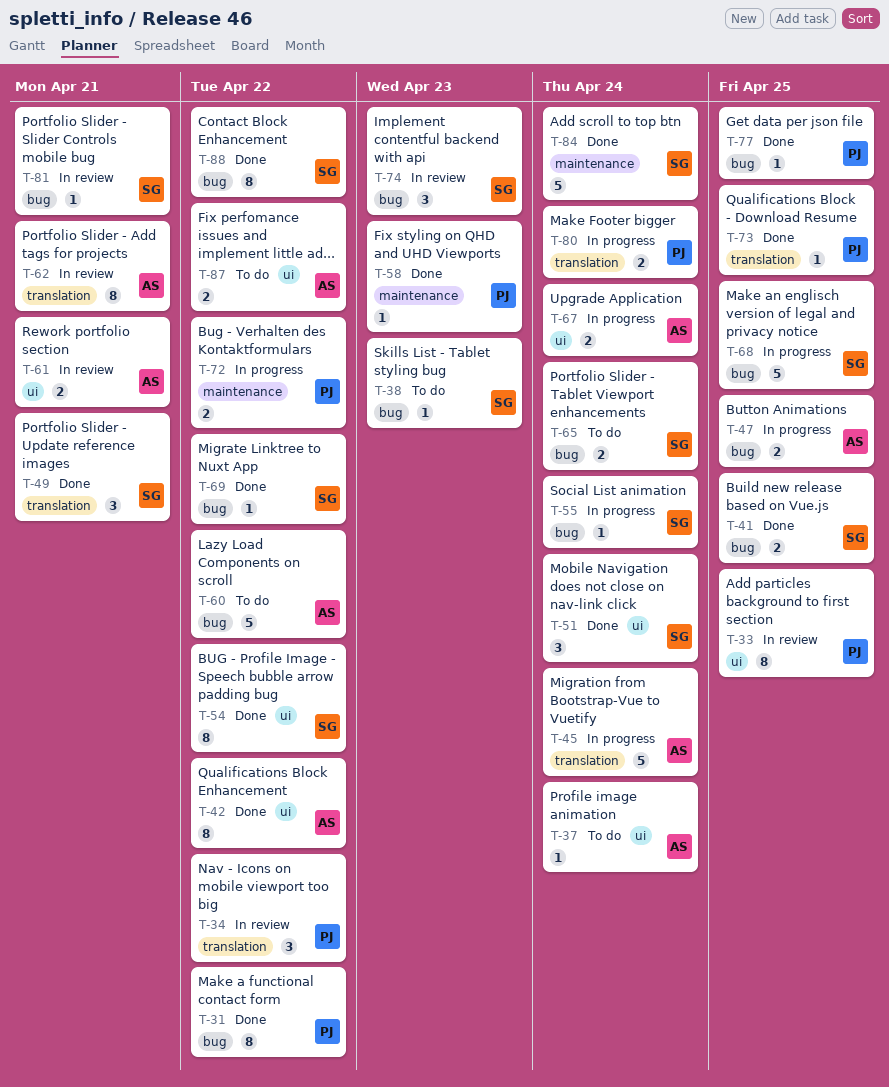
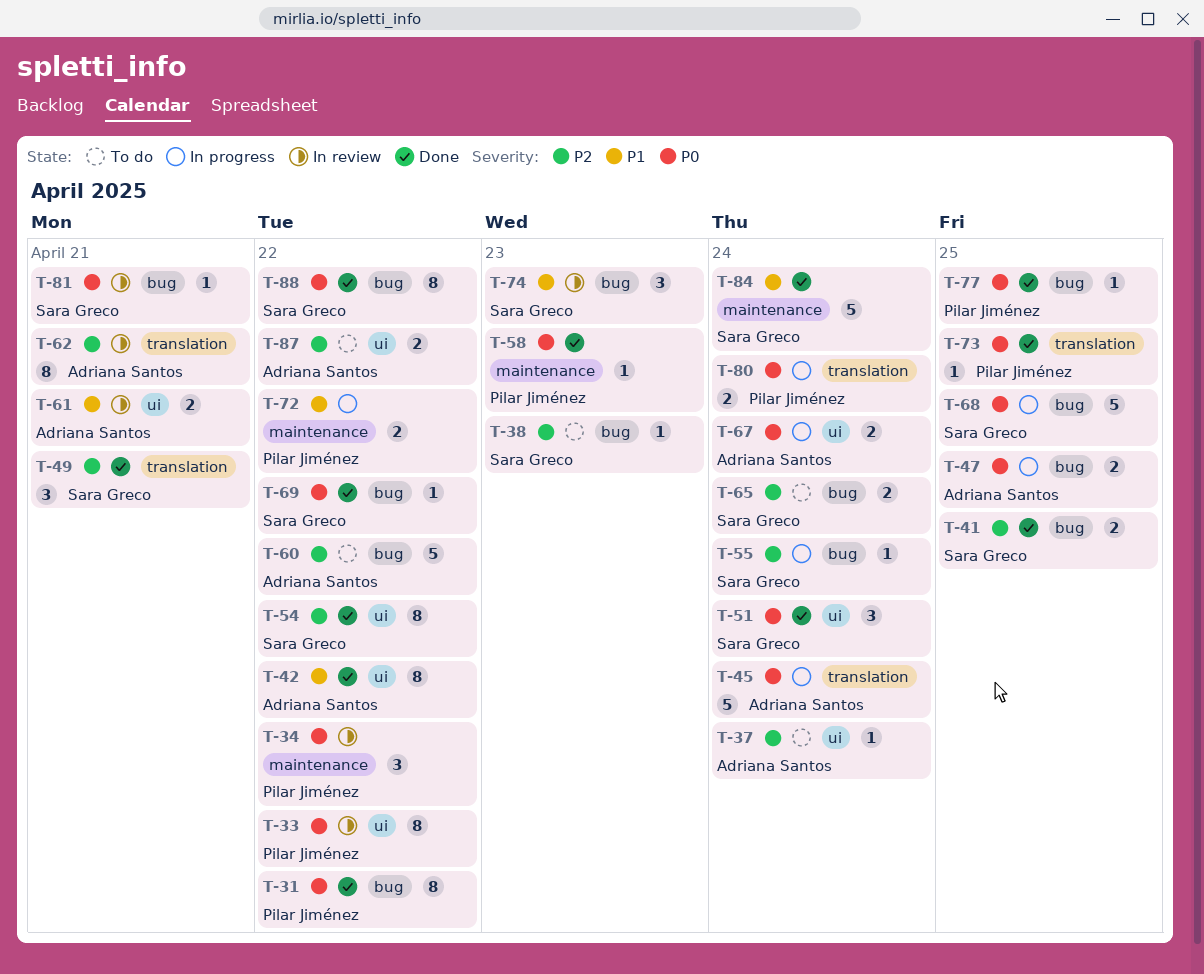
T-33, due: Apr 25 -> Apr 22
T-34, label: translation -> maintenance

